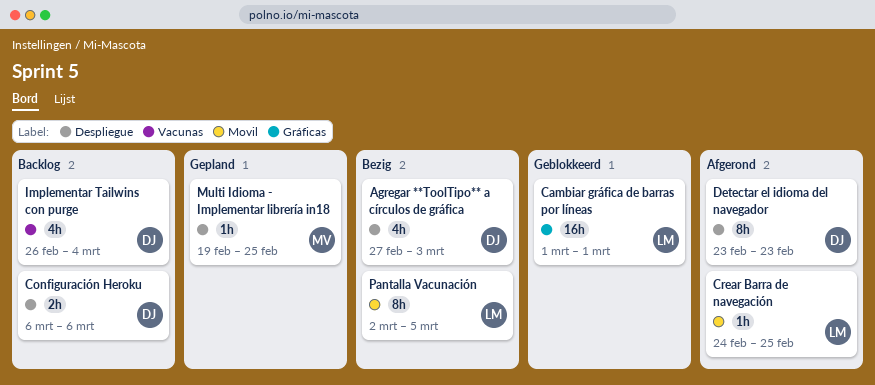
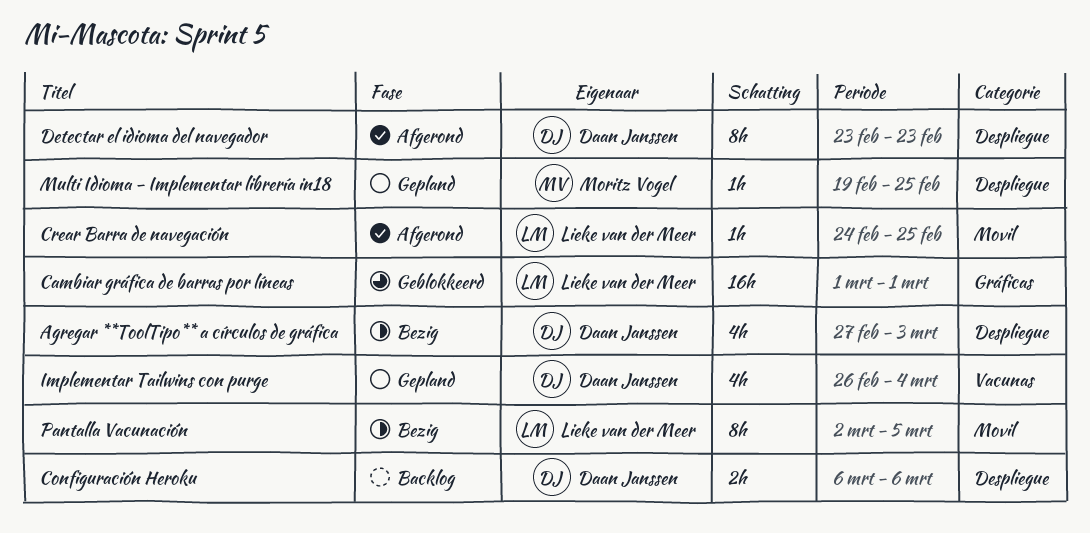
Implementar Tailwins con purge, status: Backlog -> Gepland

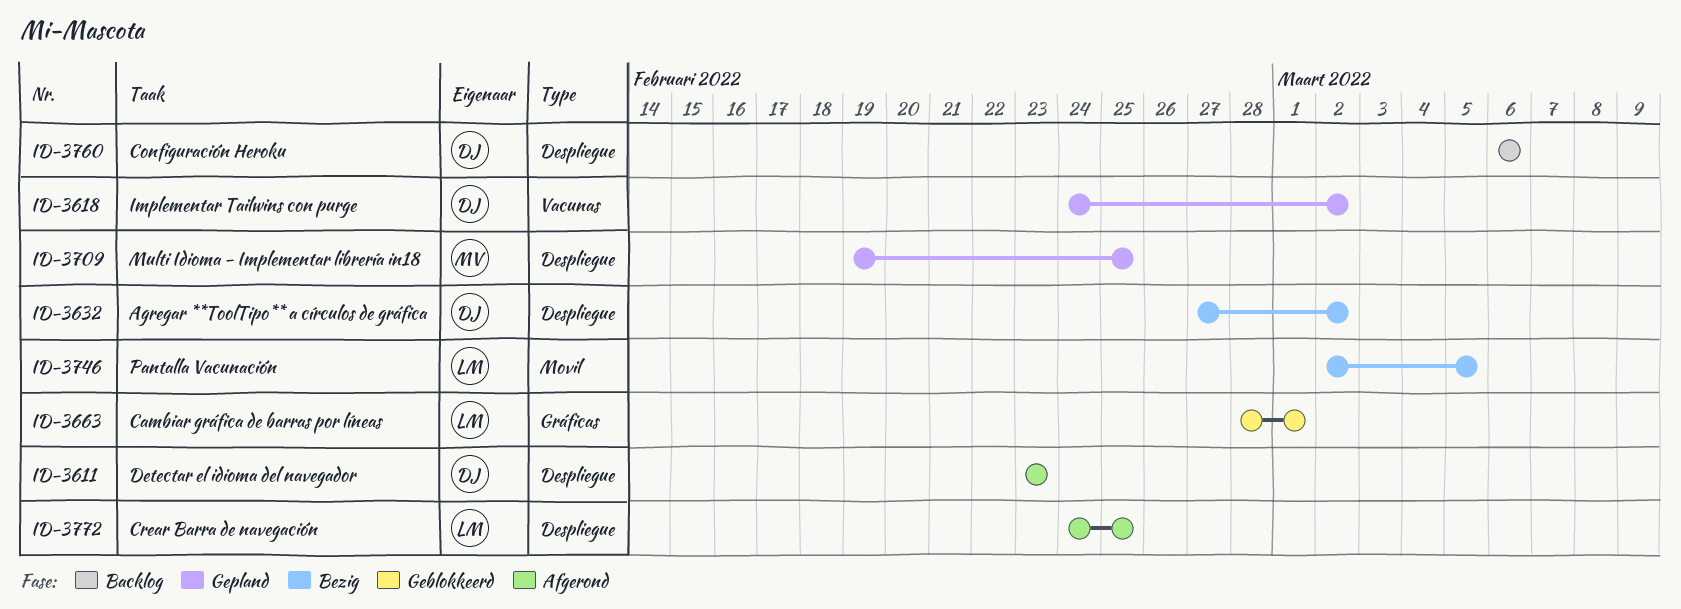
Agregar **ToolTipo** a círculos de gráfica, due: Mar 3 -> Mar 2
Cambiar gráfica de barras por líneas, start: Mar 1 -> Feb 28
Crear Barra de navegación, label: Movil -> Despliegue
Implementar Tailwins con purge, start: Feb 26 -> Feb 24
Implementar Tailwins con purge, due: Mar 4 -> Mar 2

